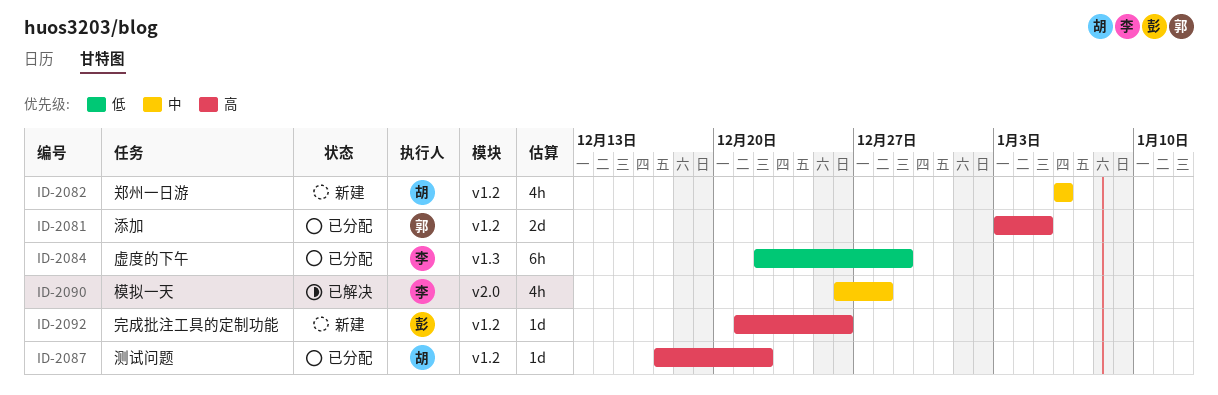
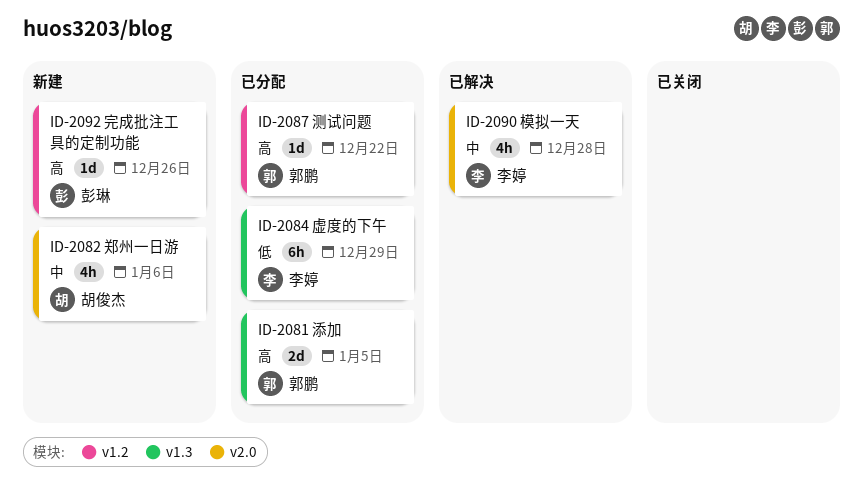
ID-2081, label: v1.2 -> v1.3
ID-2082, label: v1.2 -> v2.0
ID-2087, owner: 胡俊杰 -> 郭鹏

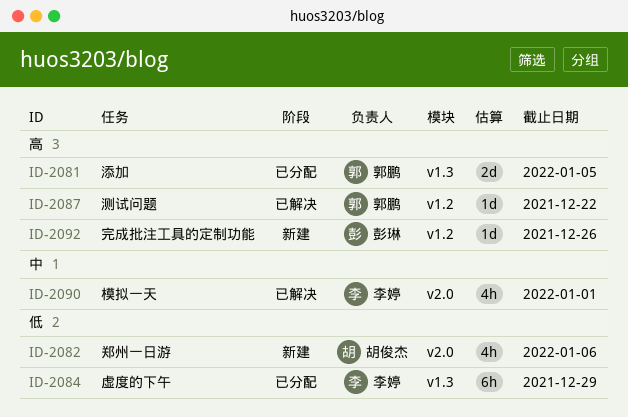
ID-2082, priority: 中 -> 低
ID-2087, status: 已分配 -> 已解决
ID-2090, due: Dec 28 -> Jan 1

